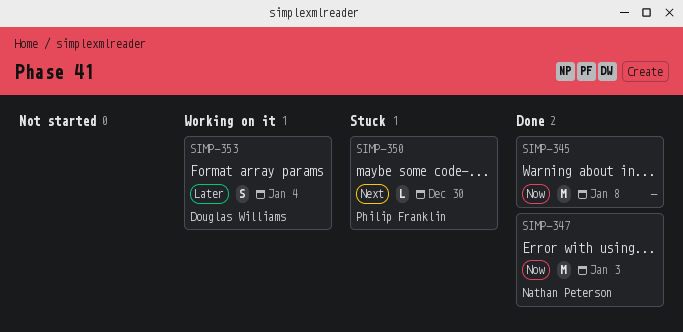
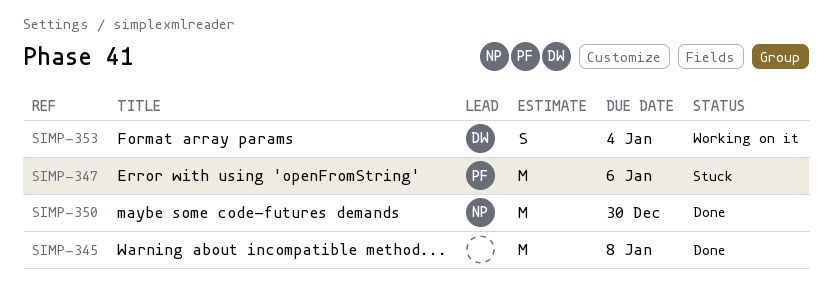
SIMP-347, status: Done -> Stuck
SIMP-347, owner: Nathan Peterson -> Philip Franklin
SIMP-347, due: Jan 3 -> Jan 6
SIMP-350, status: Stuck -> Done
SIMP-350, owner: Philip Franklin -> Nathan Peterson
SIMP-350, estimate: L -> M

